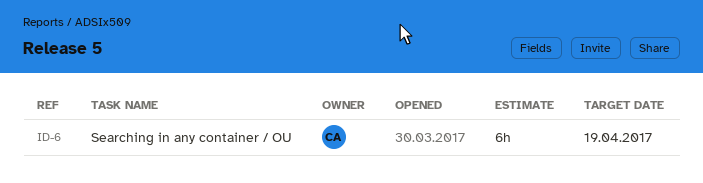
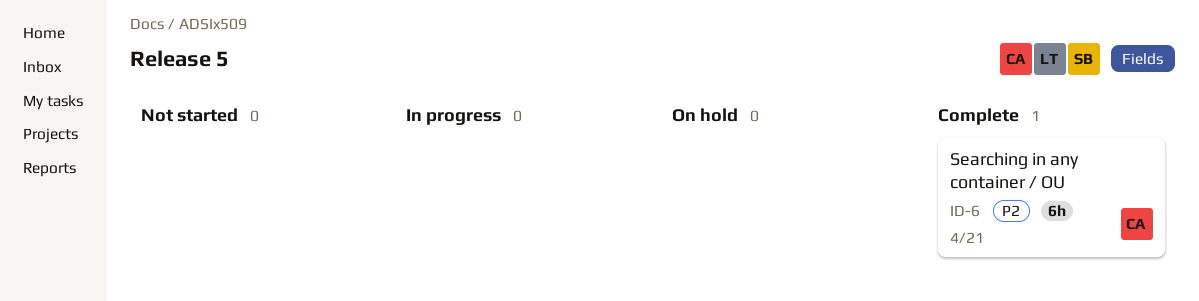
ID-6, due: Apr 19 -> Apr 21

